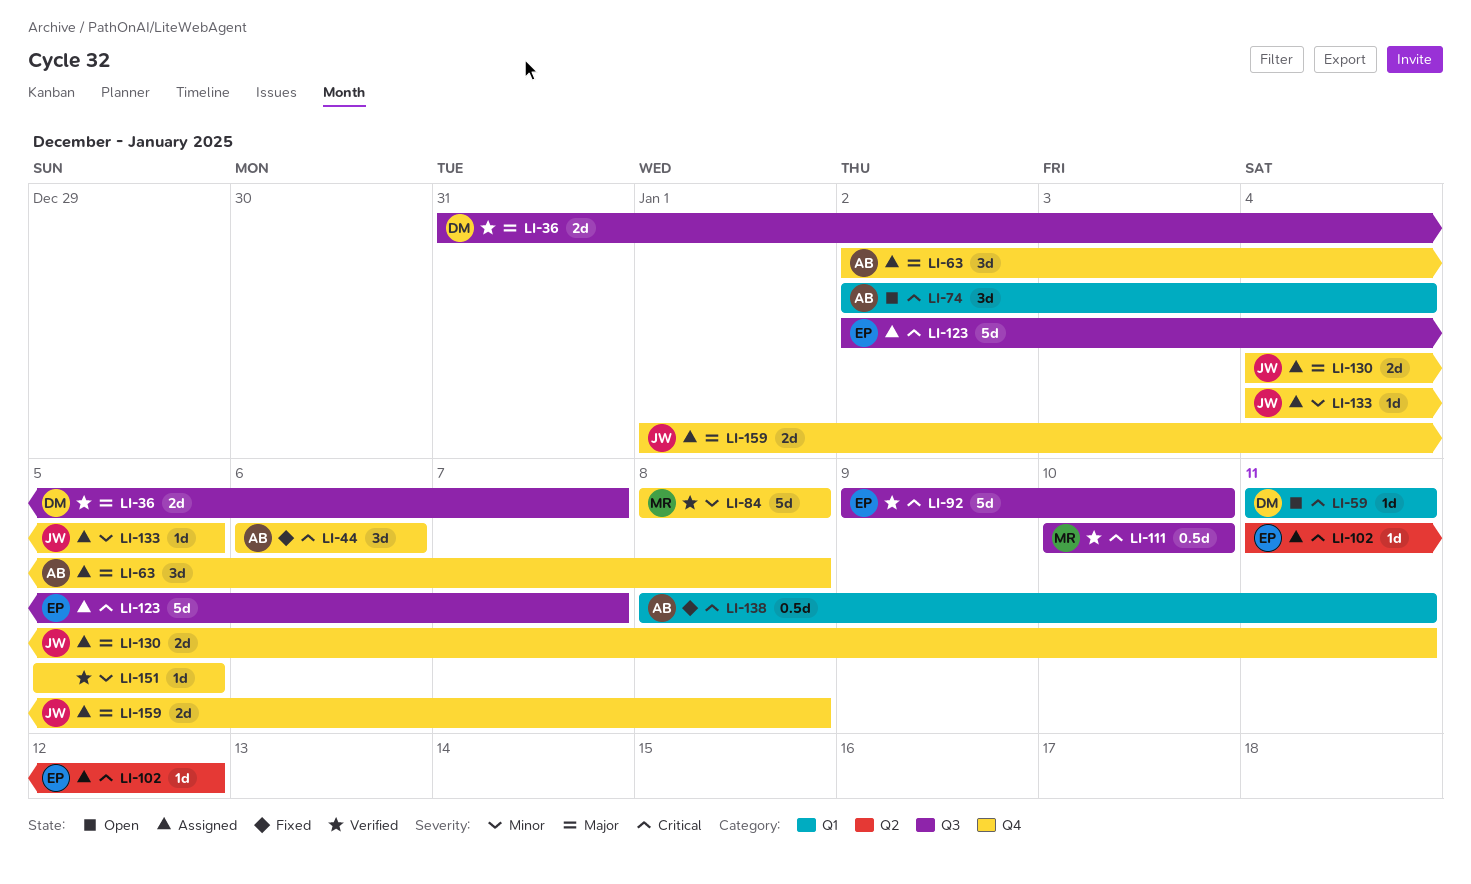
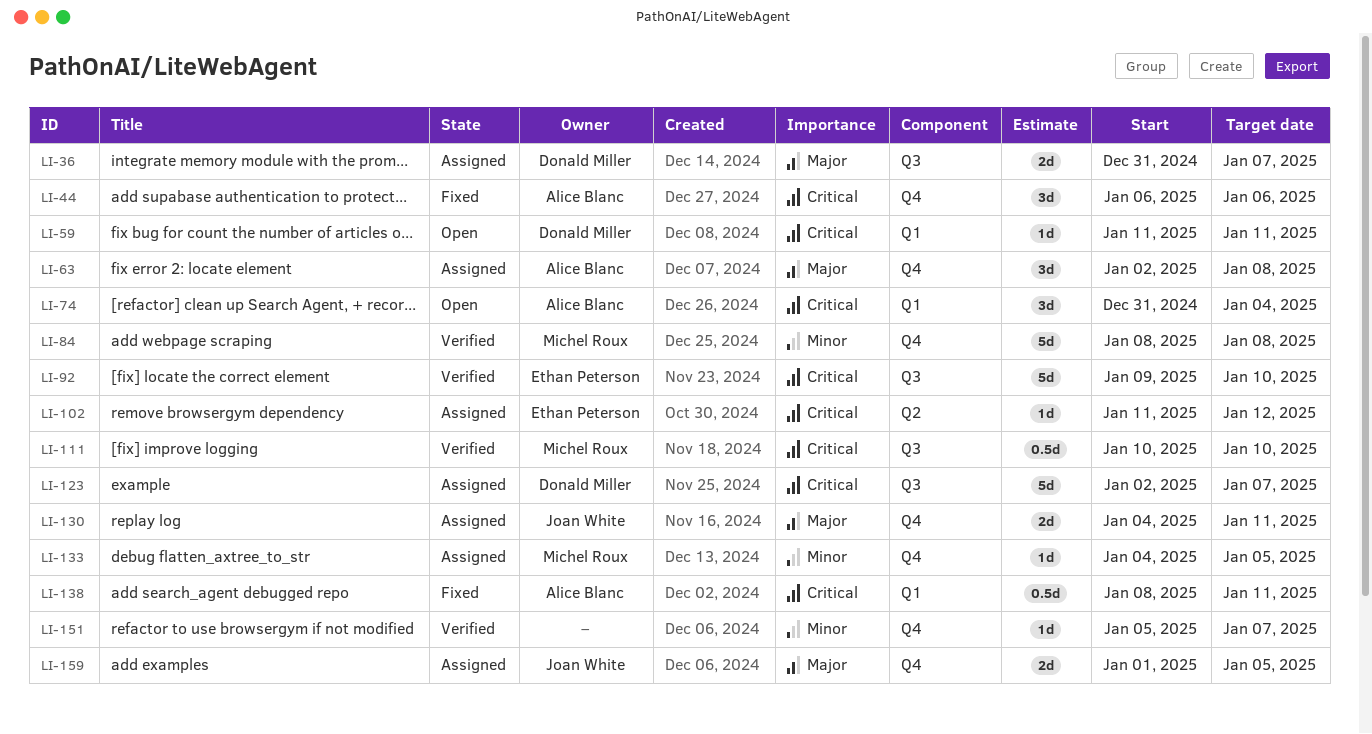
LI-36, status: Verified -> Assigned
LI-74, start: Jan 2 -> Dec 31
LI-123, owner: Ethan Peterson -> Donald Miller
LI-133, owner: Joan White -> Michel Roux
LI-151, due: Jan 5 -> Jan 7
LI-159, due: Jan 8 -> Jan 5

